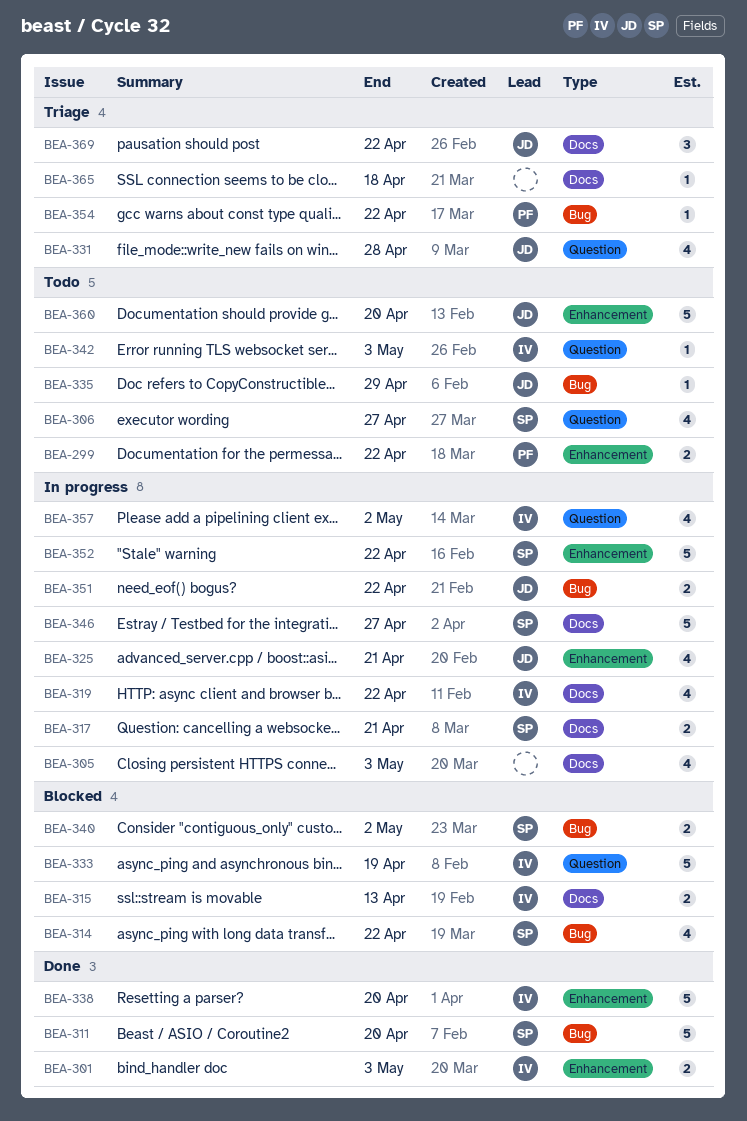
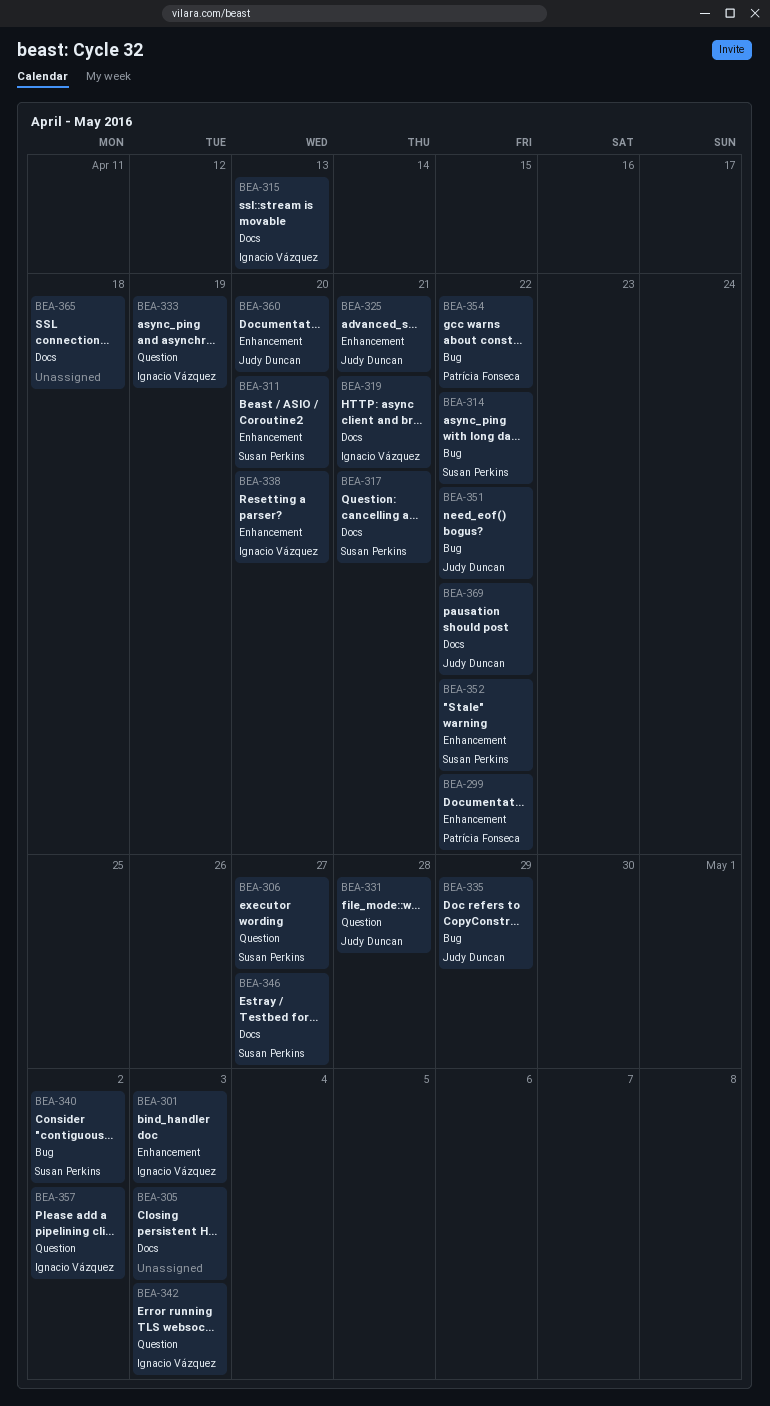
BEA-311, label: Bug -> Enhancement
BEA-319, due: Apr 22 -> Apr 21

